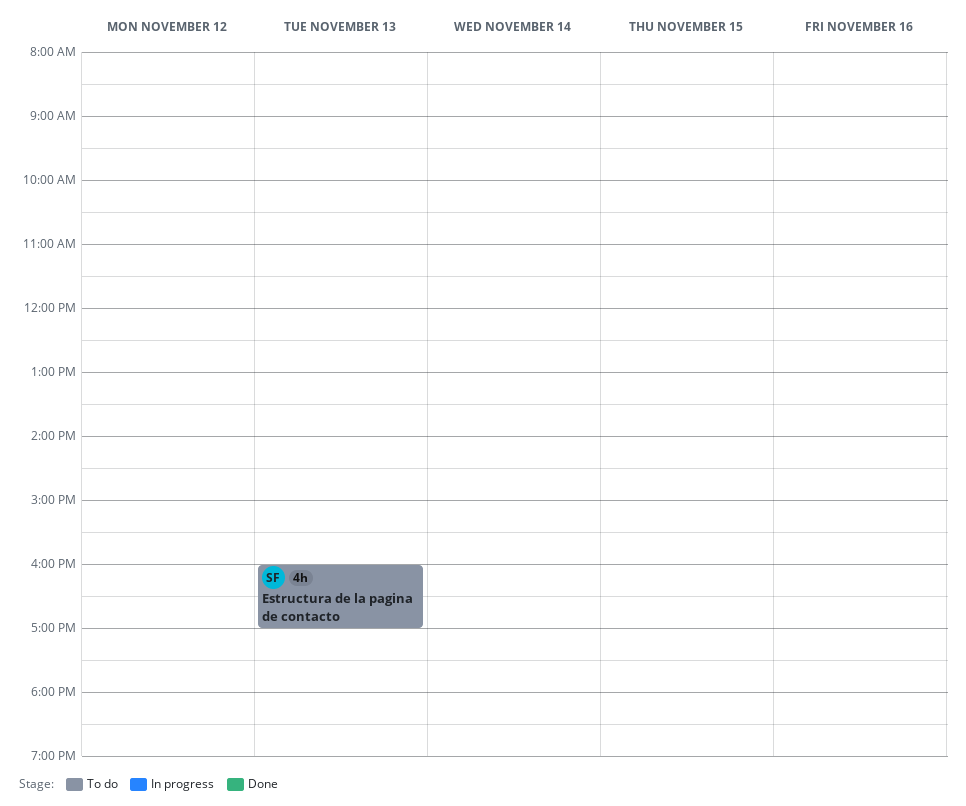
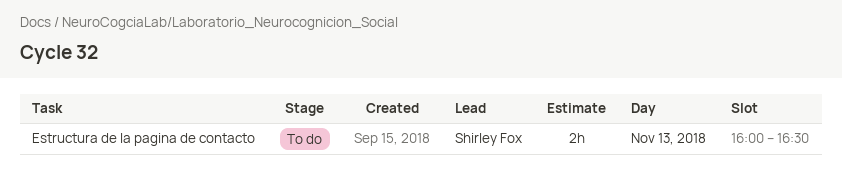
Estructura de la pagina de contacto, estimate: 4h -> 2h
Estructura de la pagina de contacto, ends: 17:00 -> 16:30

